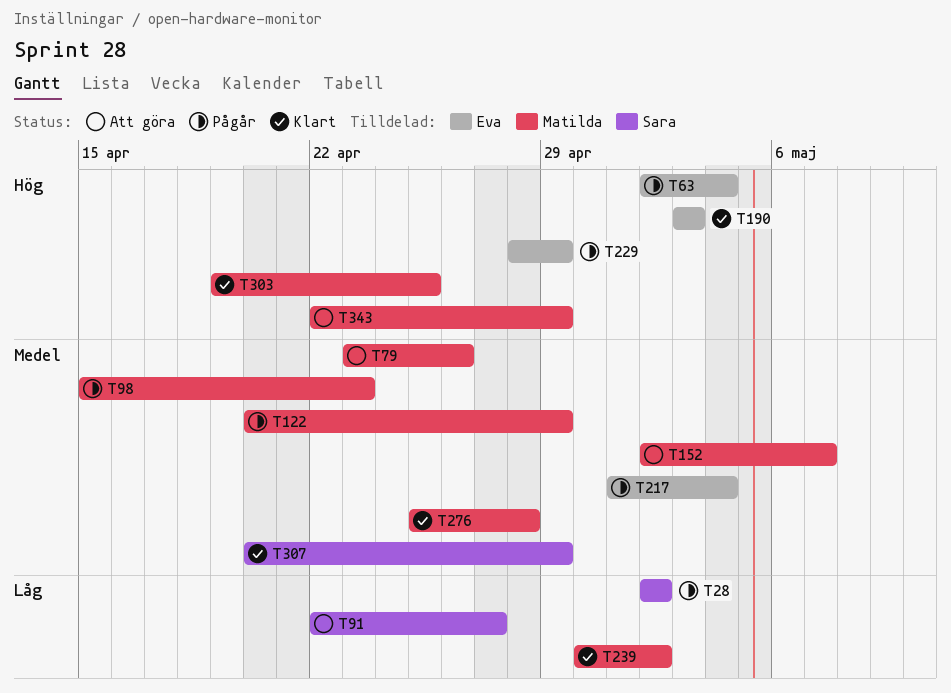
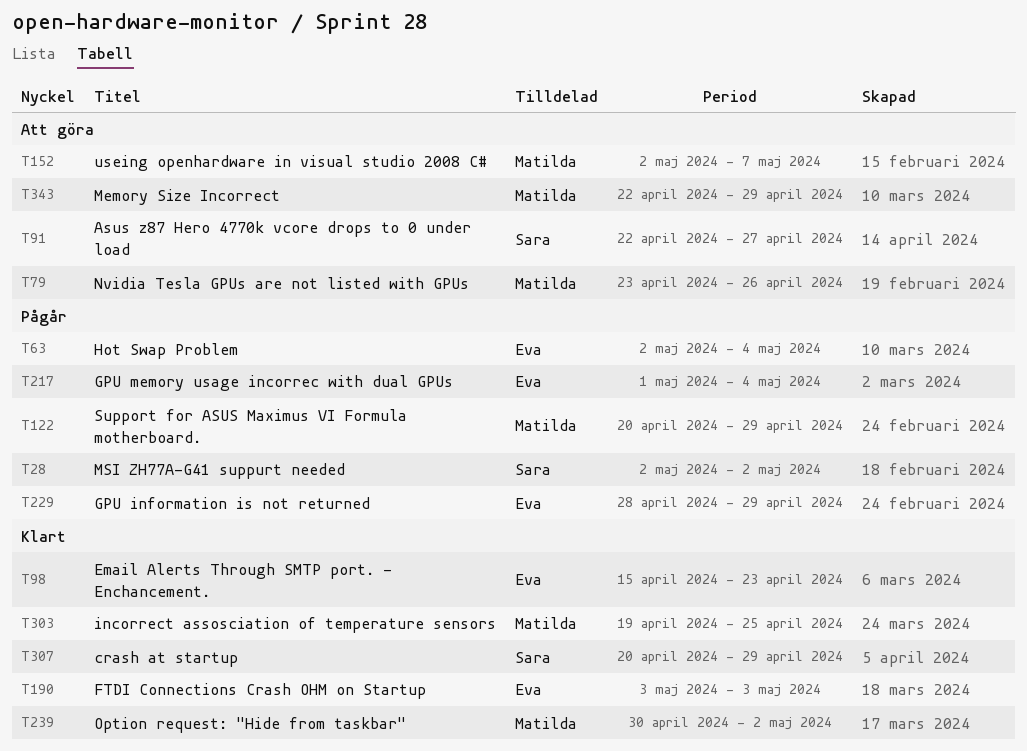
T98, status: Pågår -> Klart
T98, owner: Matilda -> Eva
T276: present -> none

